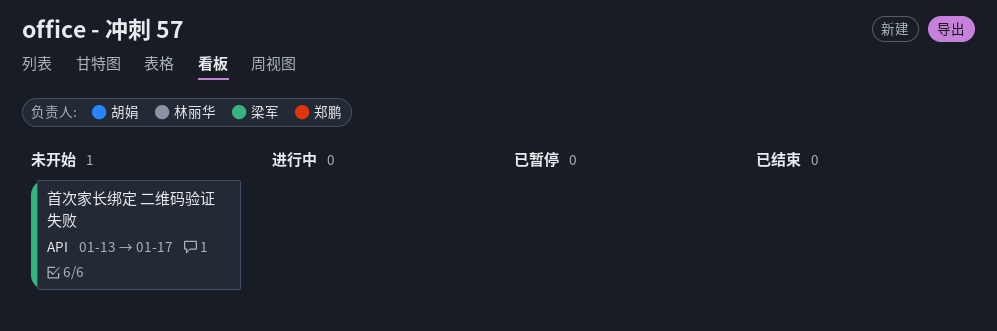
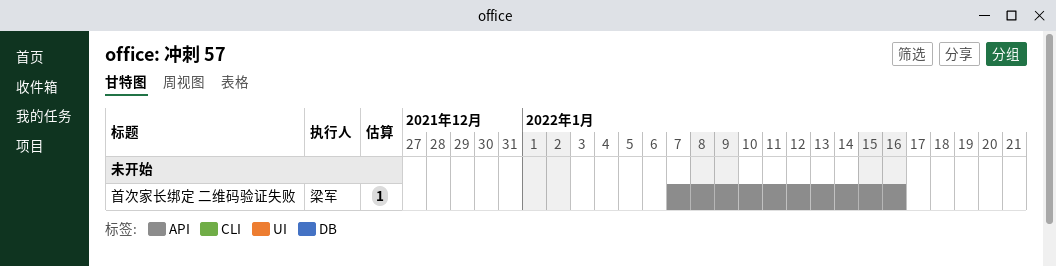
首次家长绑定 二维码验证失败, start: Jan 13 -> Jan 7
首次家长绑定 二维码验证失败, due: Jan 17 -> Jan 16

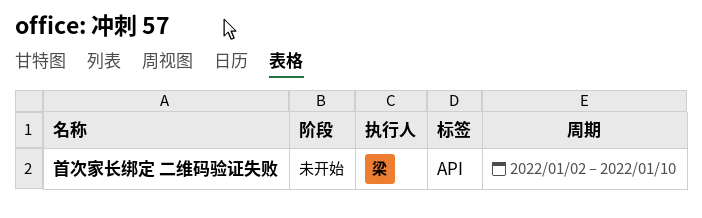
首次家长绑定 二维码验证失败, start: Jan 7 -> Jan 2
首次家长绑定 二维码验证失败, due: Jan 16 -> Jan 10

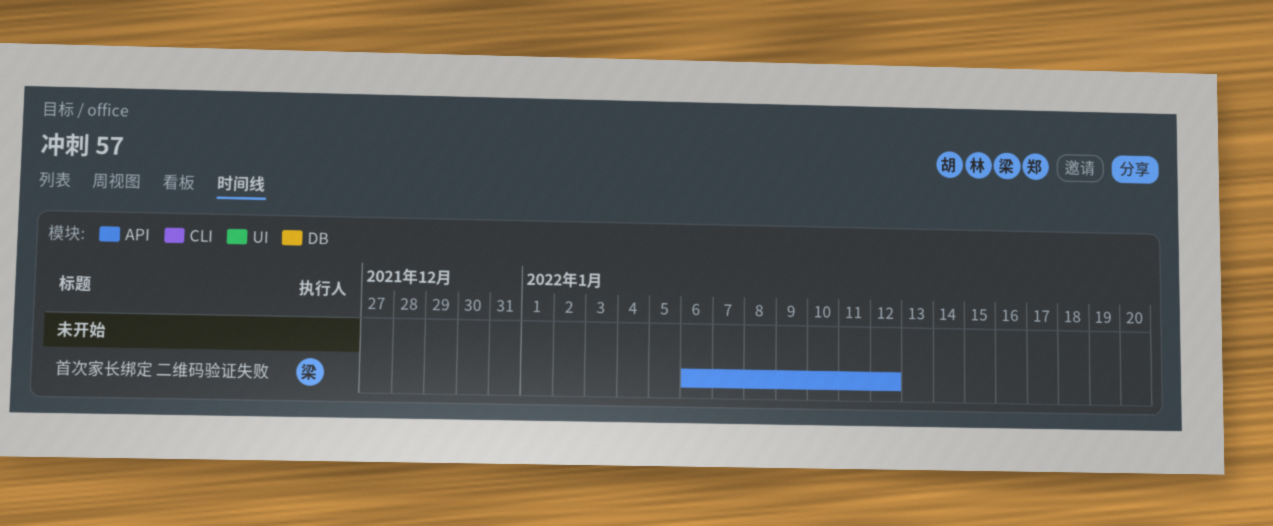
首次家长绑定 二维码验证失败, start: Jan 2 -> Jan 6
首次家长绑定 二维码验证失败, due: Jan 10 -> Jan 12

